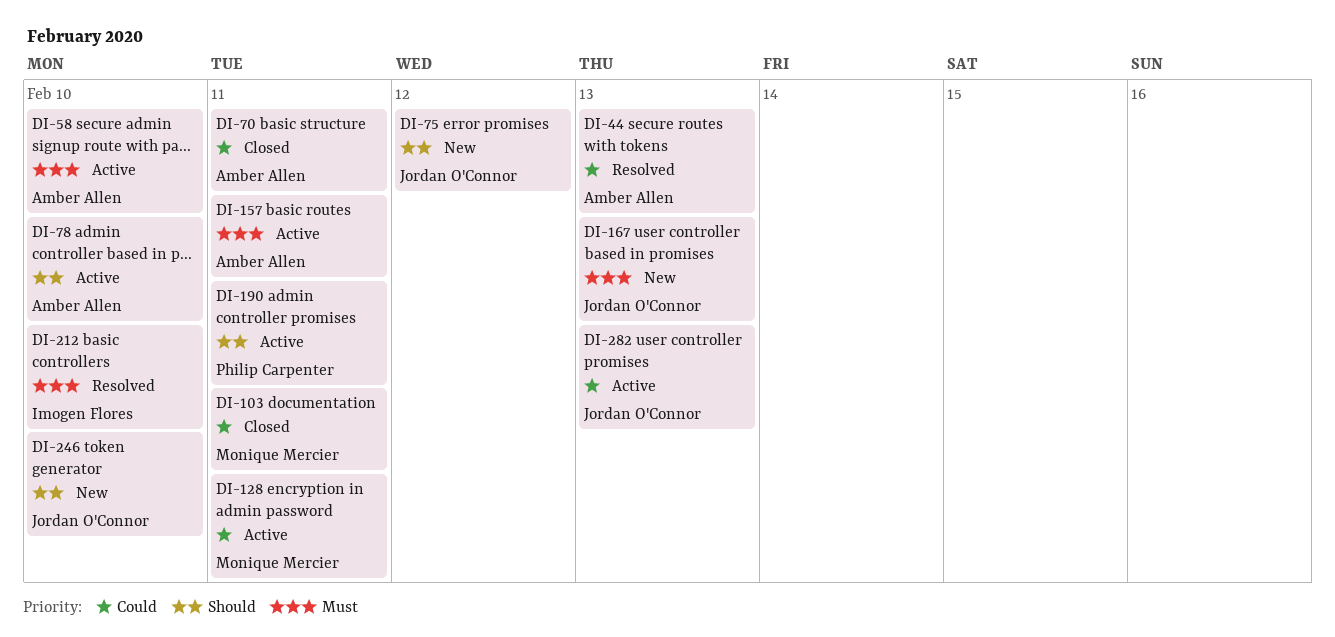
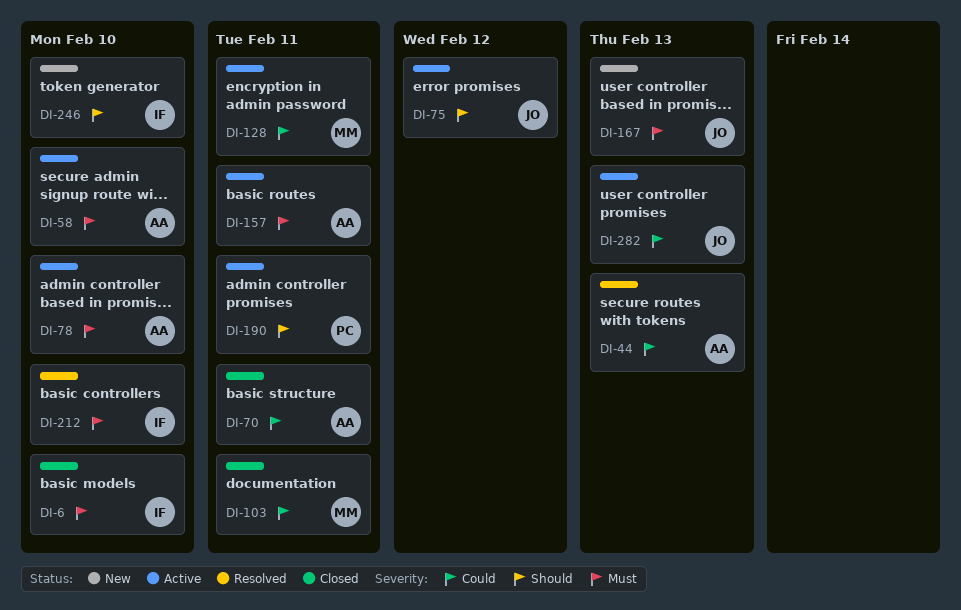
DI-6: none -> present
DI-75, status: New -> Active
DI-78, priority: Should -> Must
DI-246, owner: Jordan O'Connor -> Imogen Flores

